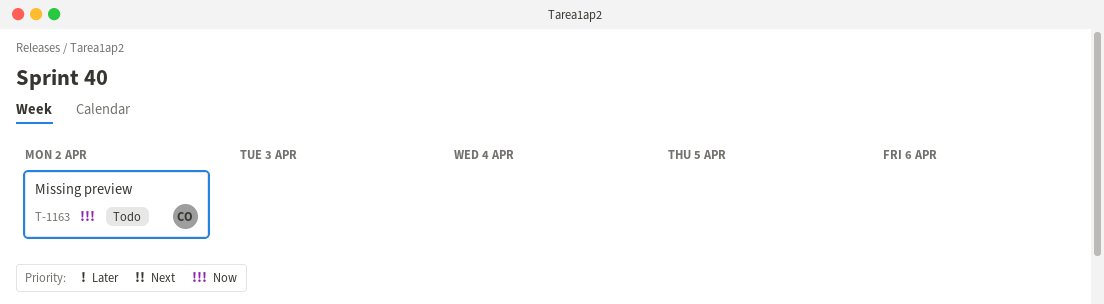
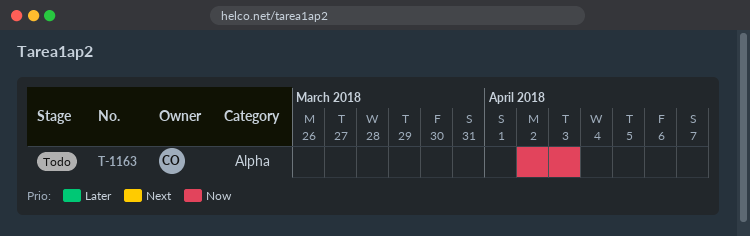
T-1163, due: Apr 2 -> Apr 3

